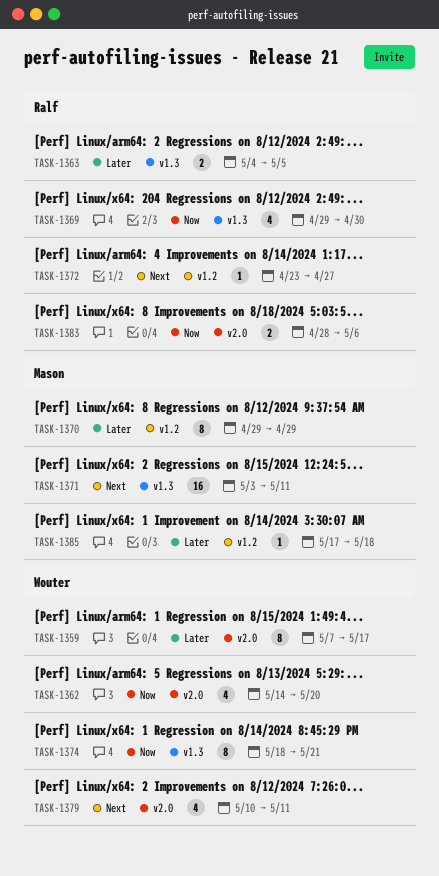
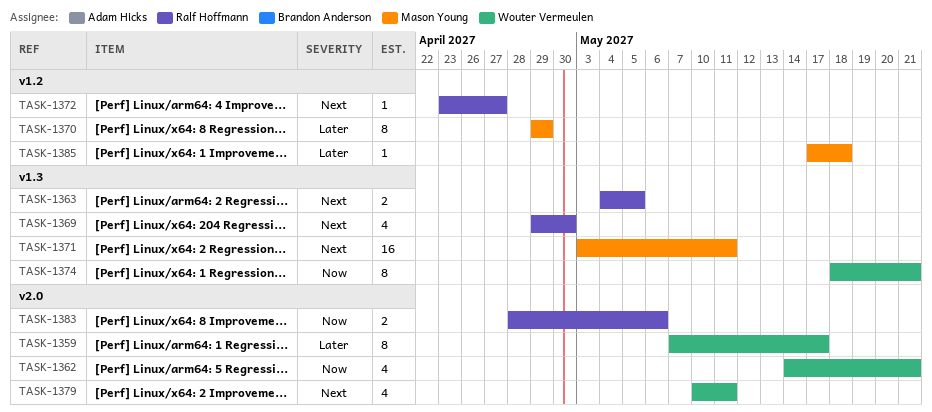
TASK-1362, due: May 20 -> May 21
TASK-1363, priority: Later -> Next
TASK-1369, priority: Now -> Next

